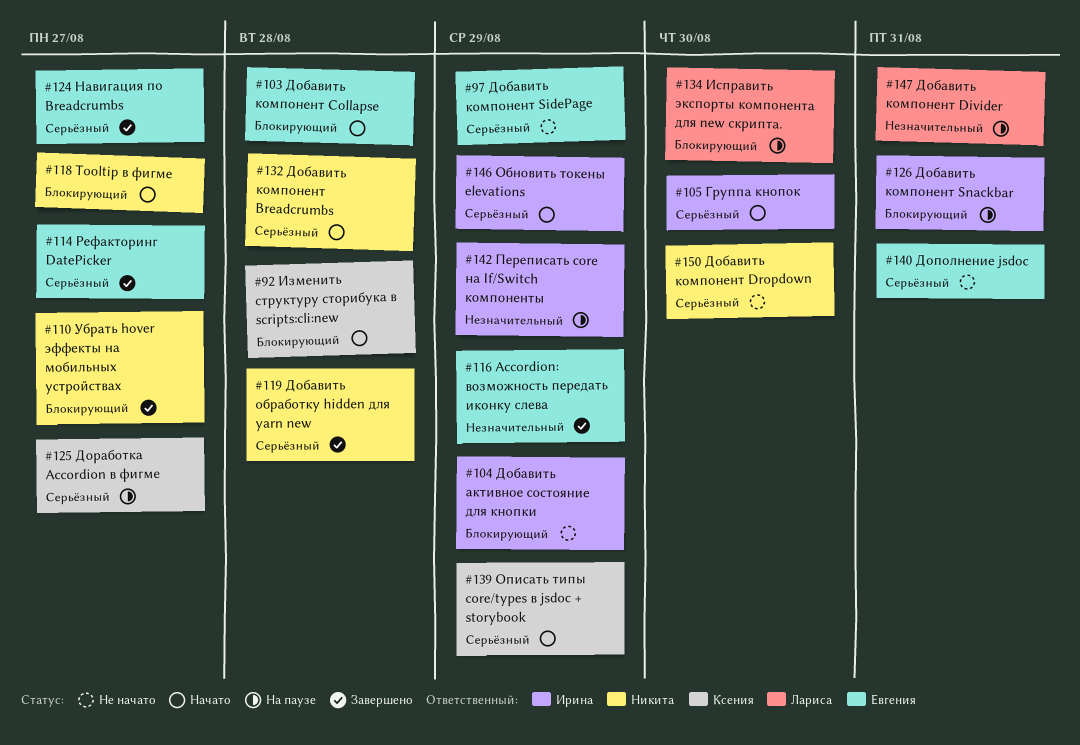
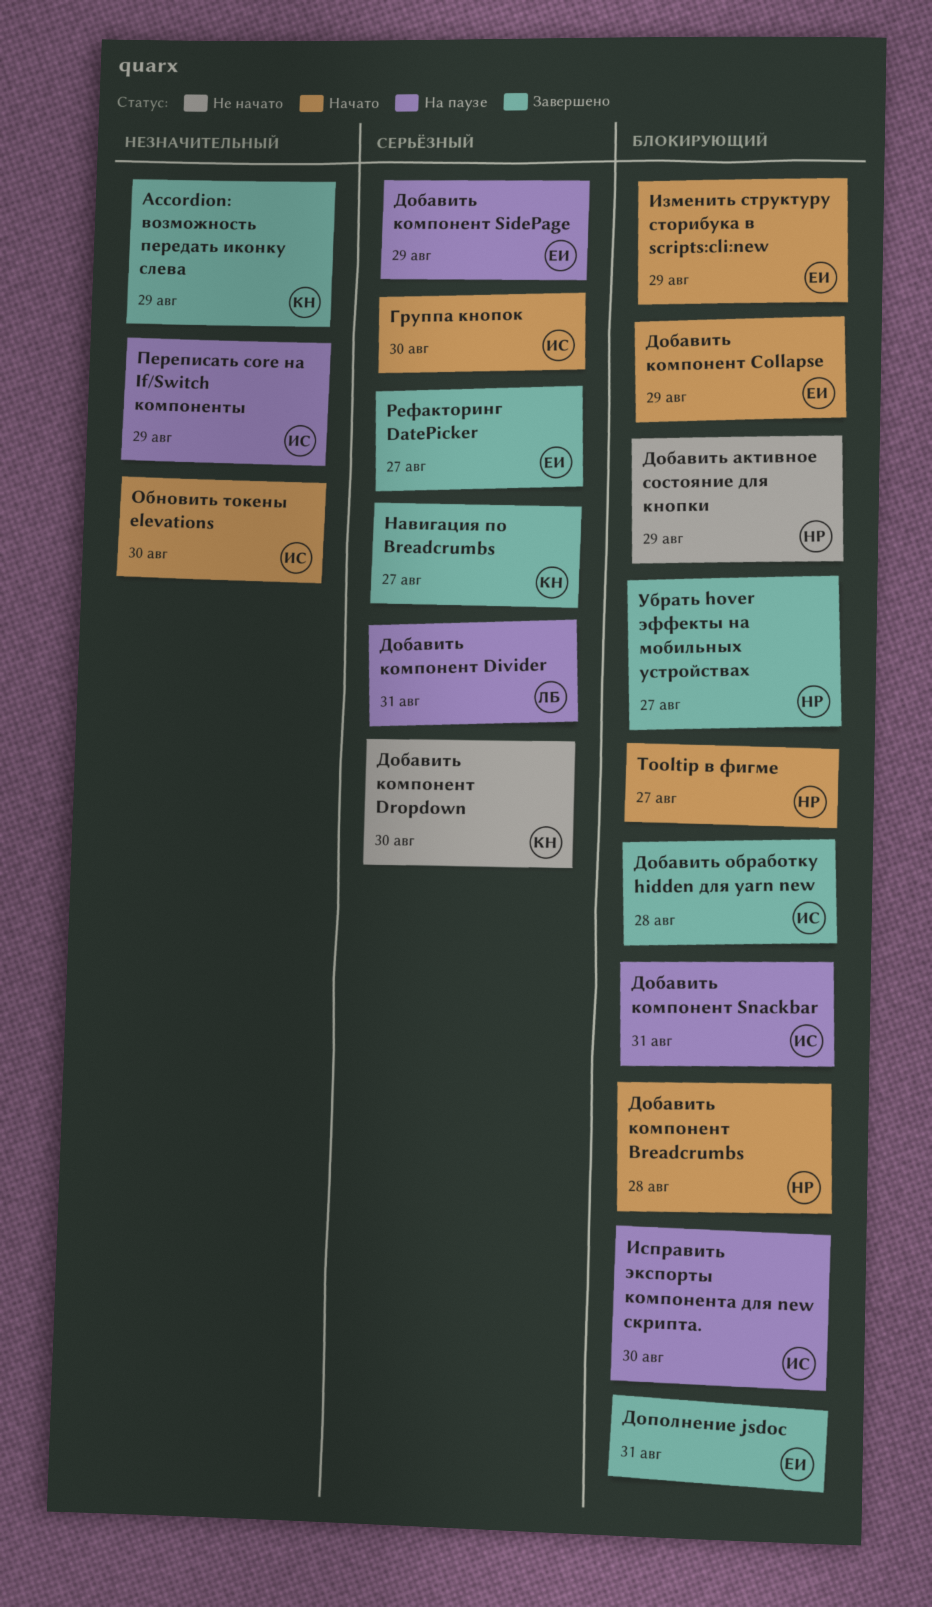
Accordion: возможность передать иконку слева, owner: Евгения -> Ксения
Добавить активное состояние для кнопки, owner: Ирина -> Никита
Добавить компонент Breadcrumbs, priority: Серьёзный -> Блокирующий
Добавить компонент Collapse, due: Aug 28 -> Aug 29
Добавить компонент Divider, priority: Незначительный -> Серьёзный
Добавить компонент Dropdown, owner: Никита -> Ксения
Добавить компонент SidePage, status: Не начато -> На паузе
Добавить обработку hidden для yarn new, owner: Никита -> Ирина
Добавить обработку hidden для yarn new, priority: Серьёзный -> Блокирующий
Дополнение jsdoc, status: Не начато -> Завершено
Дополнение jsdoc, priority: Серьёзный -> Блокирующий
Доработка Accordion в фигме: present -> none
Изменить структуру сторибука в scripts:cli:new, owner: Ксения -> Евгения
Изменить структуру сторибука в scripts:cli:new, due: Aug 28 -> Aug 29
Исправить экспорты компонента для new скрипта., owner: Лариса -> Ирина
Навигация по Breadcrumbs, owner: Евгения -> Ксения
Обновить токены elevations, priority: Серьёзный -> Незначительный
Обновить токены elevations, due: Aug 29 -> Aug 30
Описать типы core/types в jsdoc + storybook: present -> none

